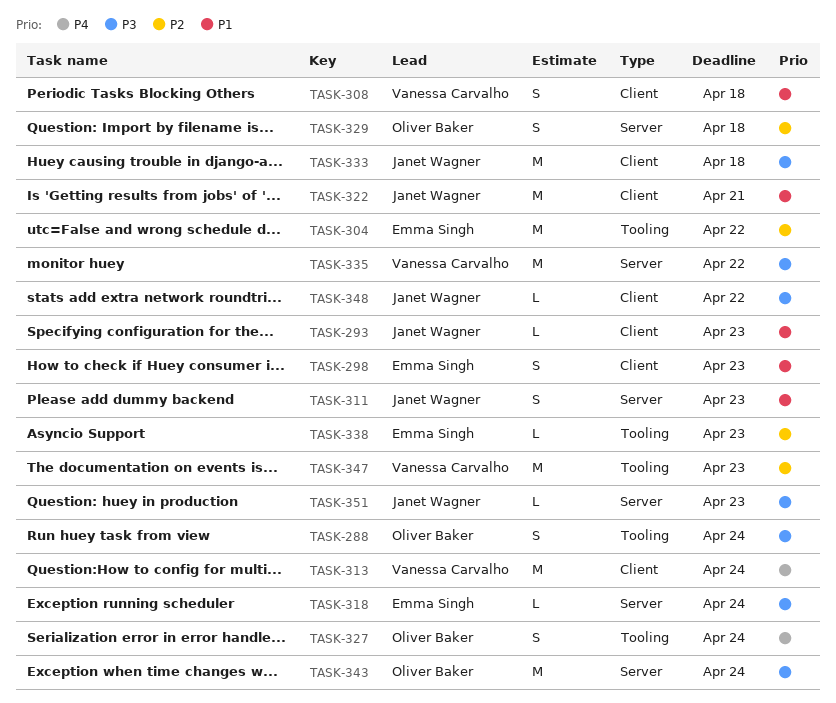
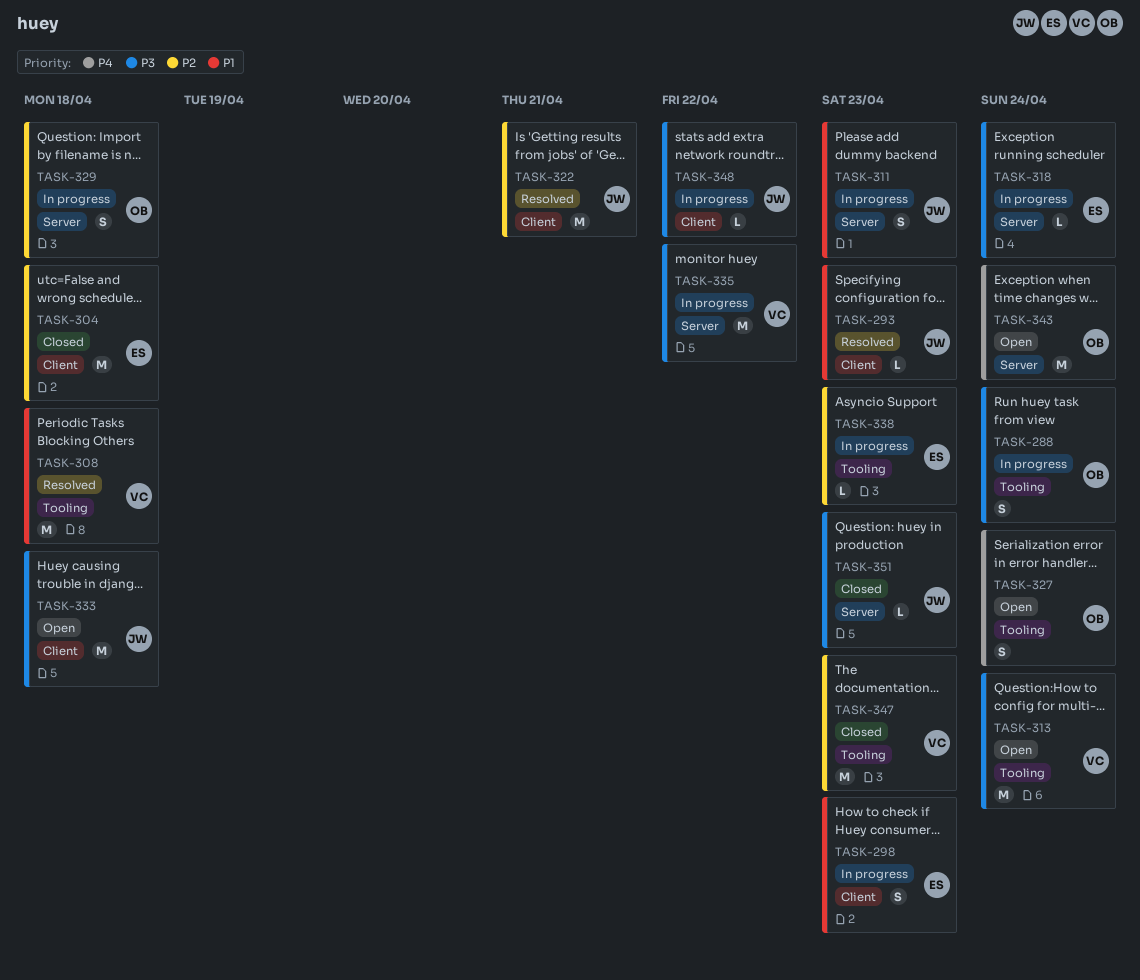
TASK-304, label: Tooling -> Client
TASK-304, due: Apr 22 -> Apr 18
TASK-308, label: Client -> Tooling
TASK-308, estimate: S -> M
TASK-313, priority: P4 -> P3
TASK-313, label: Client -> Tooling
TASK-322, priority: P1 -> P2
TASK-343, priority: P3 -> P4

